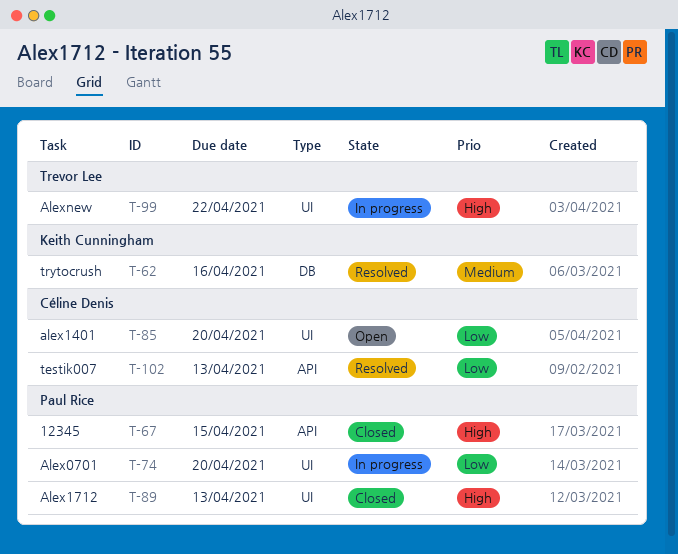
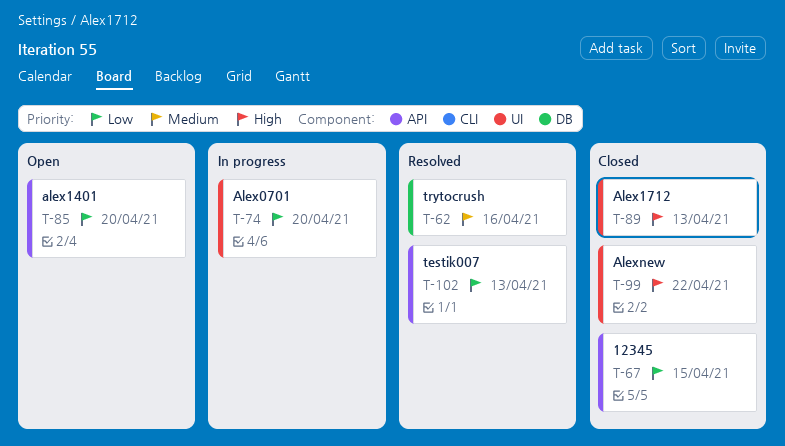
T-67, priority: High -> Low
T-85, label: UI -> API
T-99, status: In progress -> Closed

